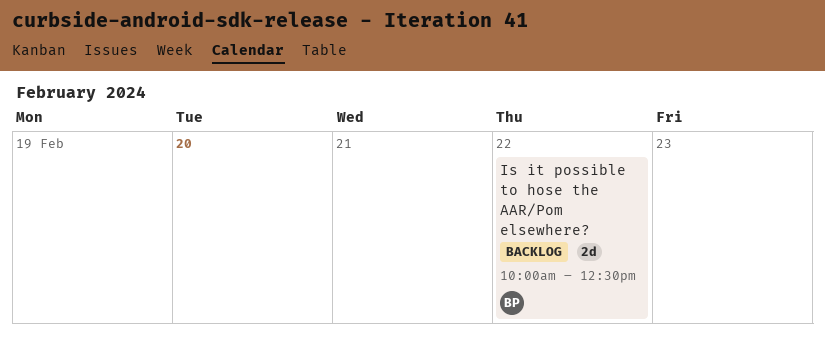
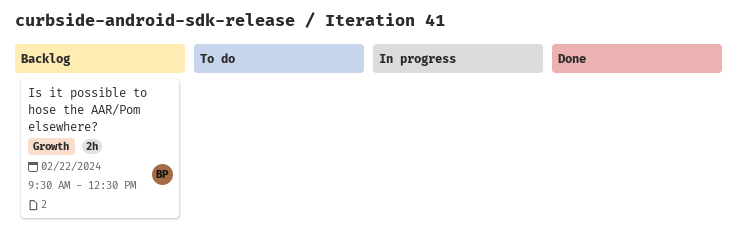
Is it possible to hose the AAR/Pom elsewhere?, estimate: 2d -> 2h
Is it possible to hose the AAR/Pom elsewhere?, begins: 10:00 -> 09:30

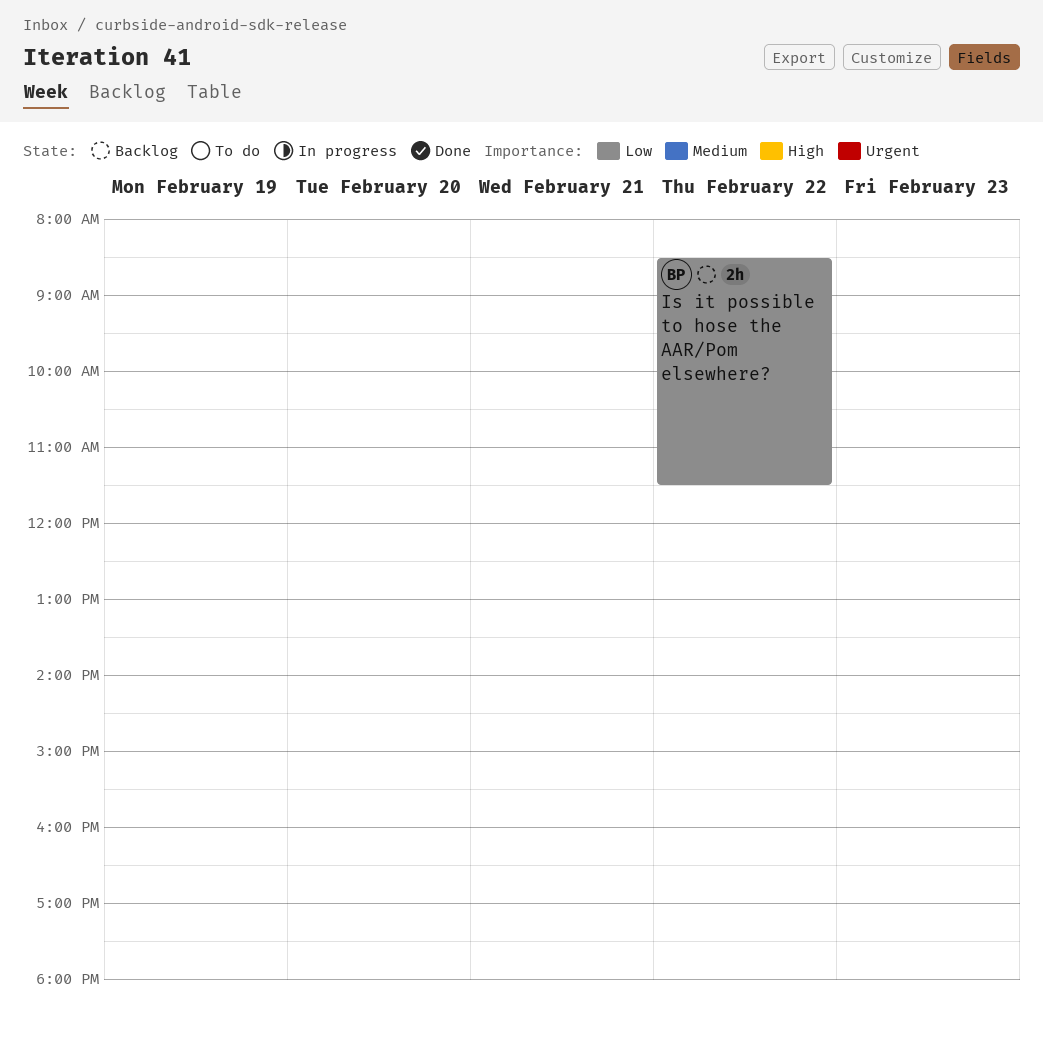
Is it possible to hose the AAR/Pom elsewhere?, begins: 09:30 -> 08:30
Is it possible to hose the AAR/Pom elsewhere?, ends: 12:30 -> 11:30

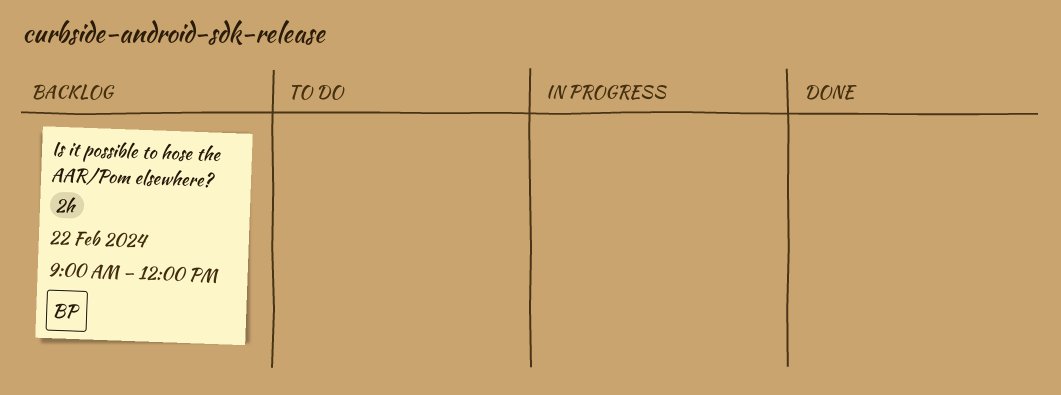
Is it possible to hose the AAR/Pom elsewhere?, begins: 08:30 -> 09:00
Is it possible to hose the AAR/Pom elsewhere?, ends: 11:30 -> 12:00

